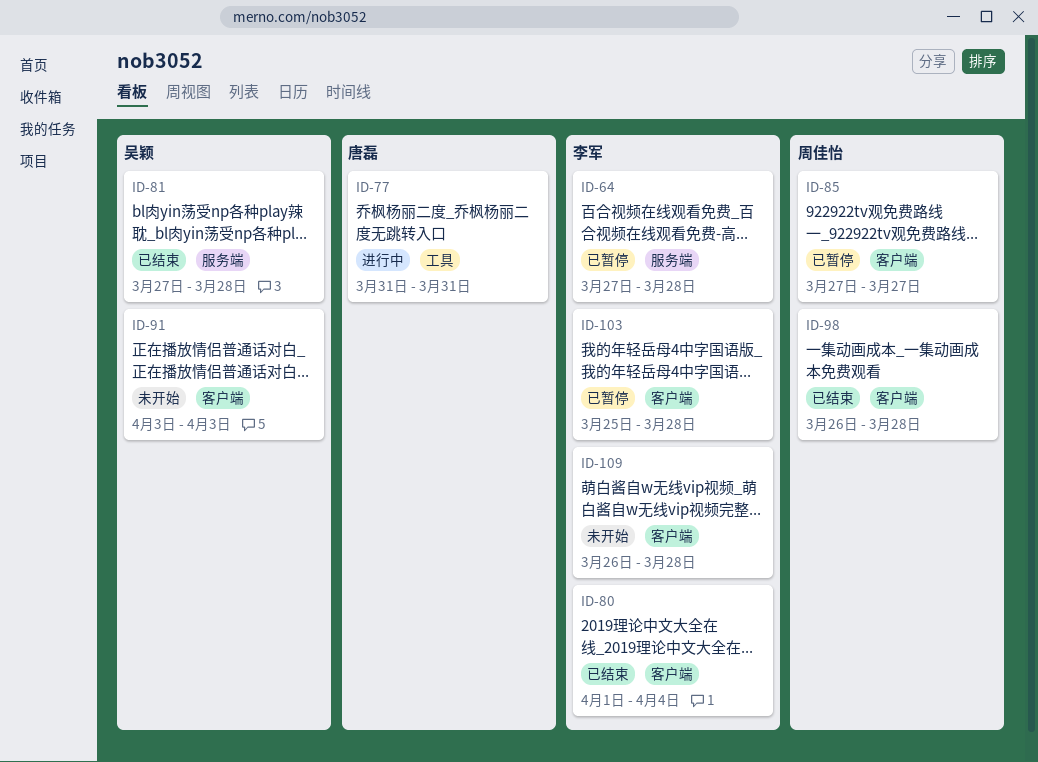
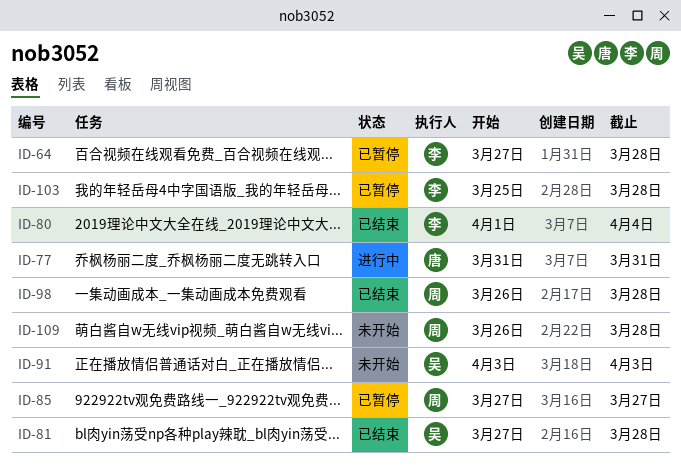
ID-109, owner: 李军 -> 周佳怡

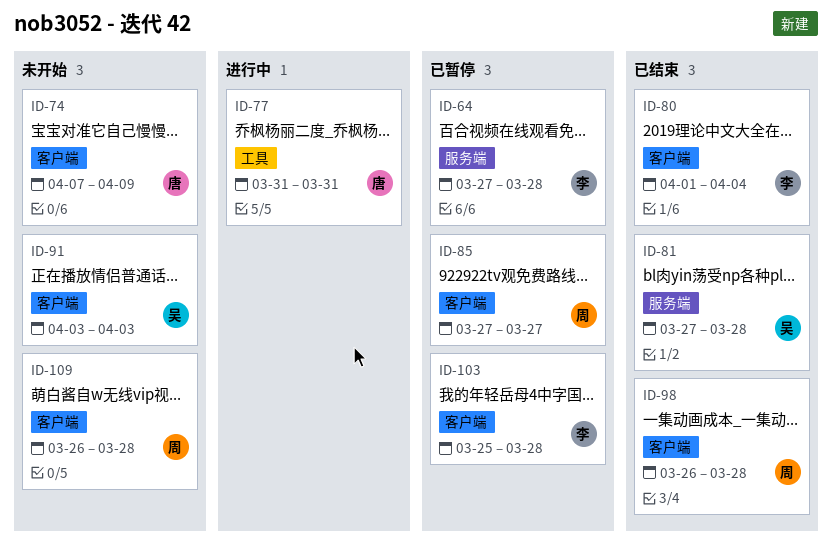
ID-74: none -> present

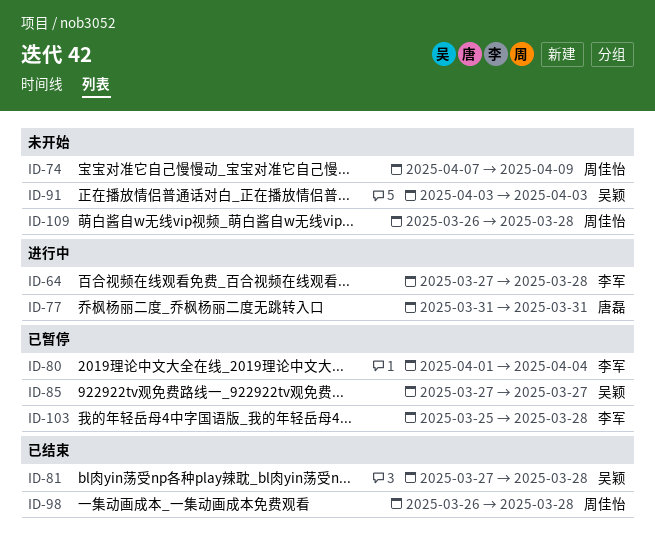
ID-64, status: 已暂停 -> 进行中
ID-74, owner: 唐磊 -> 周佳怡
ID-80, status: 已结束 -> 已暂停
ID-85, owner: 周佳怡 -> 吴颖

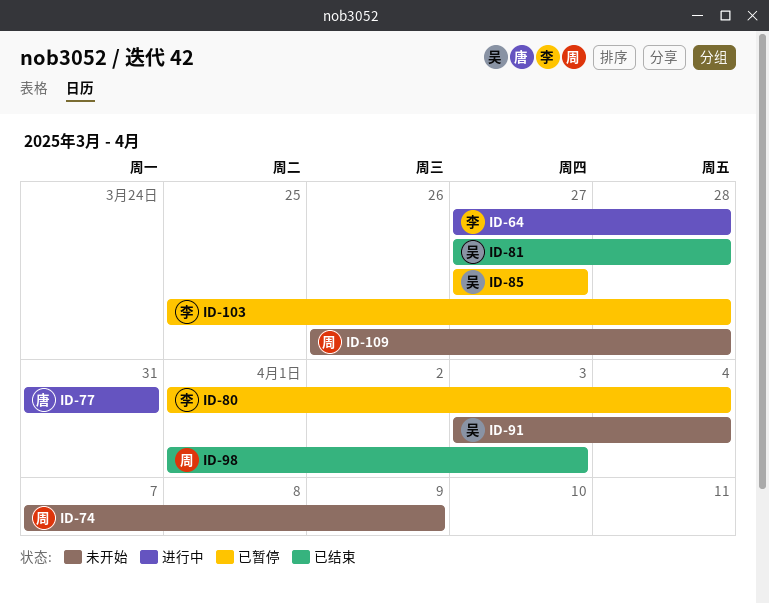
ID-91, due: Apr 3 -> Apr 4
ID-98, start: Mar 26 -> Apr 1
ID-98, due: Mar 28 -> Apr 3

